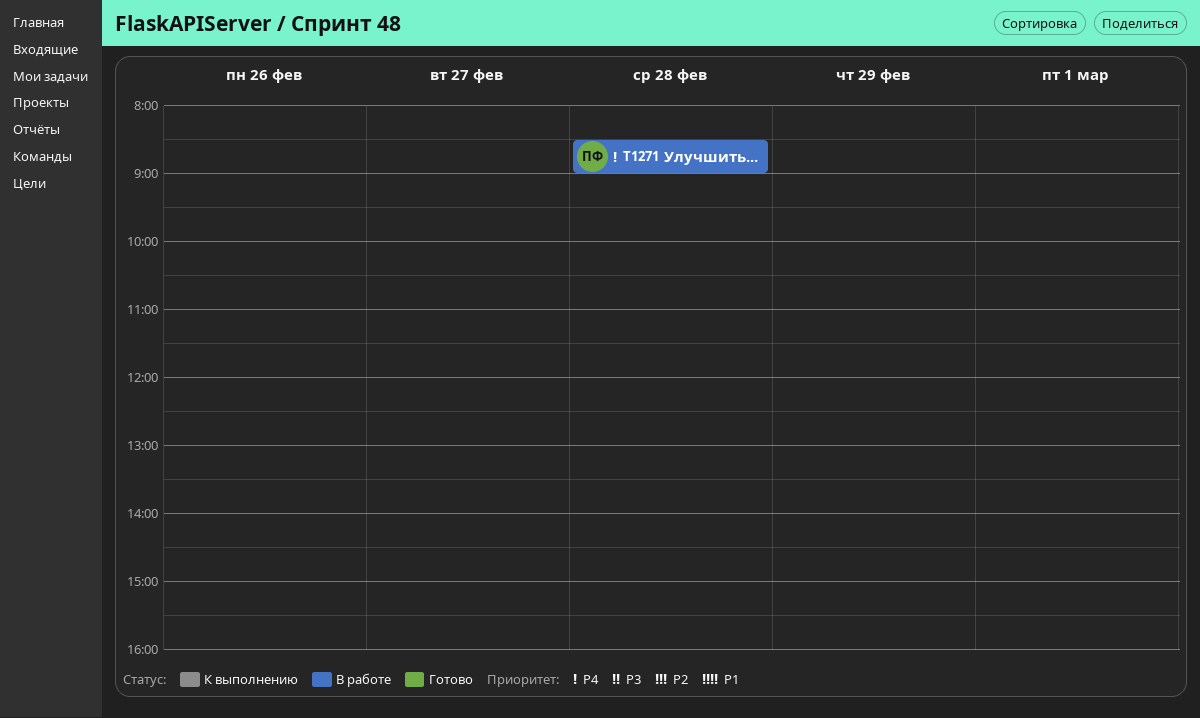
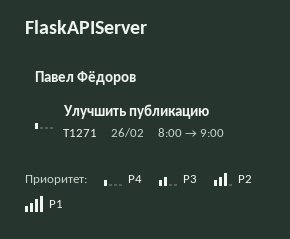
T1271, day: Feb 28 -> Feb 26
T1271, begins: 08:30 -> 08:00

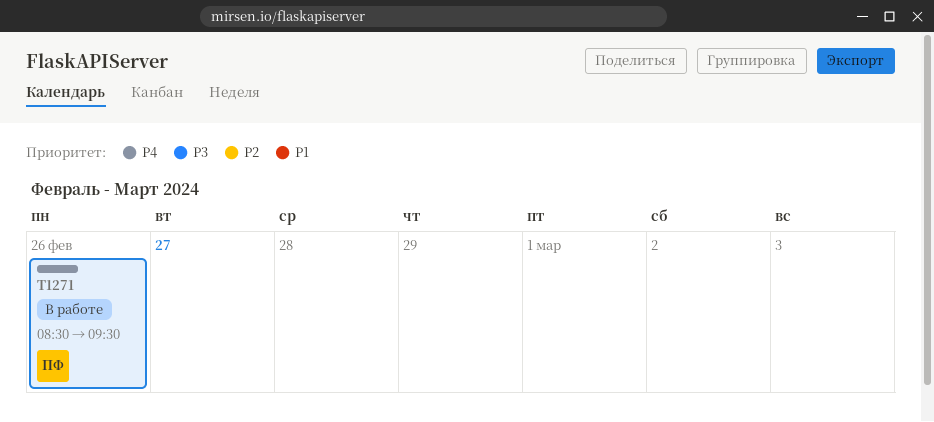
T1271, begins: 08:00 -> 08:30
T1271, ends: 09:00 -> 09:30

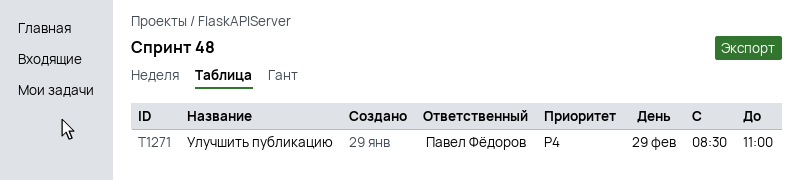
T1271, day: Feb 26 -> Feb 29
T1271, ends: 09:30 -> 11:00

